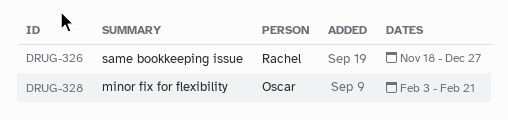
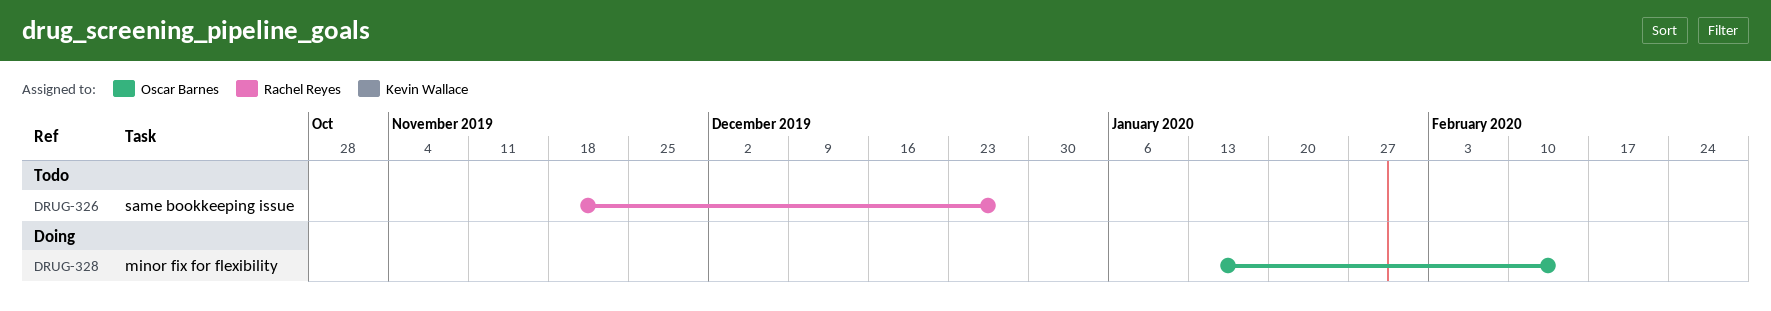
DRUG-328, start: Feb 3 -> Jan 13
DRUG-328, due: Feb 21 -> Feb 14

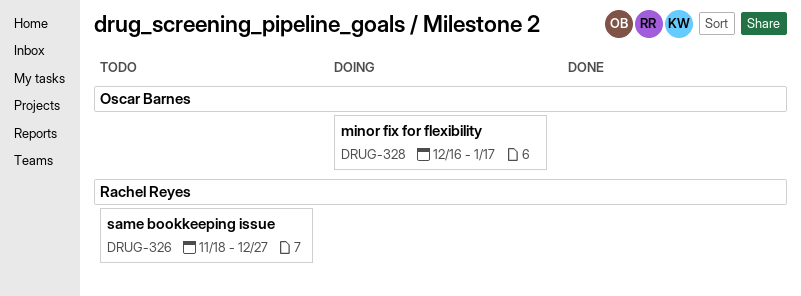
DRUG-328, start: Jan 13 -> Dec 16
DRUG-328, due: Feb 14 -> Jan 17

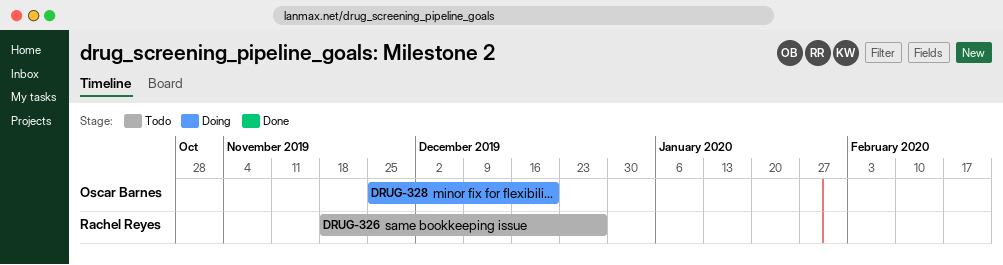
DRUG-328, start: Dec 16 -> Nov 25
DRUG-328, due: Jan 17 -> Dec 20

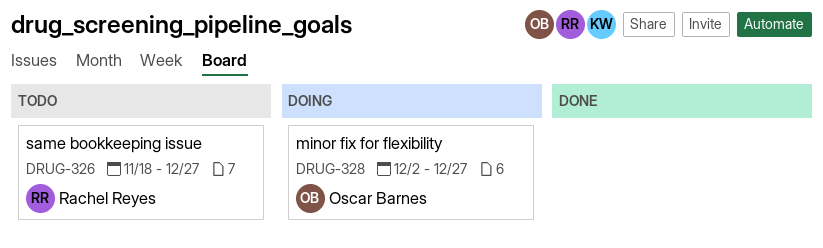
DRUG-328, start: Nov 25 -> Dec 2
DRUG-328, due: Dec 20 -> Dec 27

